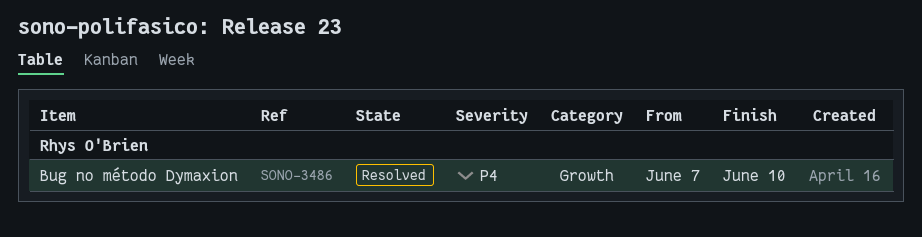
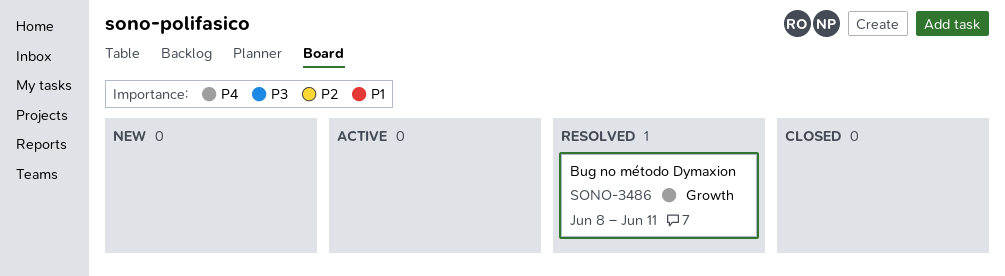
SONO-3486, start: Jun 7 -> Jun 8
SONO-3486, due: Jun 10 -> Jun 11

